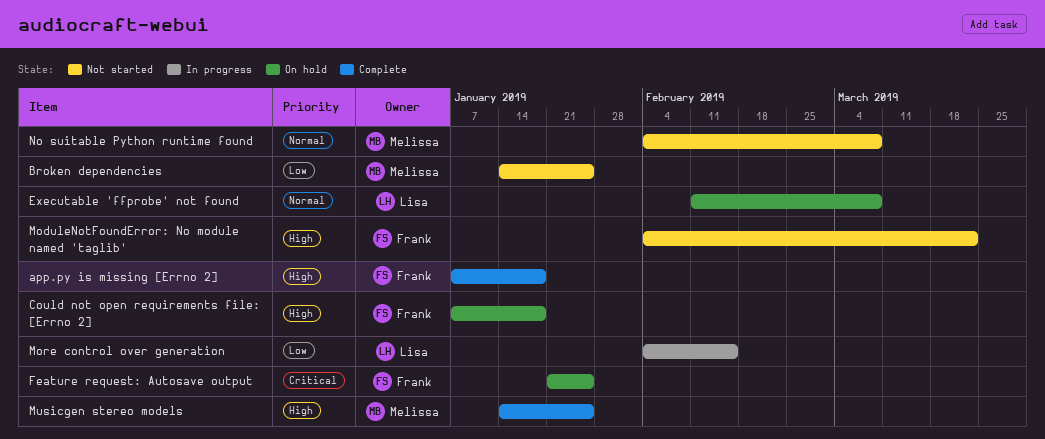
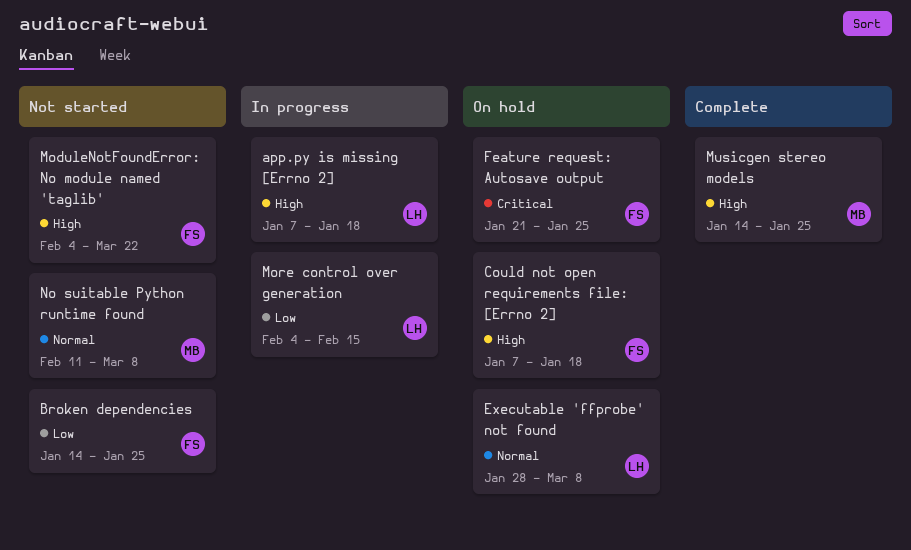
app.py is missing [Errno 2], status: Complete -> In progress
app.py is missing [Errno 2], owner: Frank -> Lisa
Broken dependencies, owner: Melissa -> Frank
Executable 'ffprobe' not found, start: Feb 11 -> Jan 28
No suitable Python runtime found, start: Feb 4 -> Feb 11

